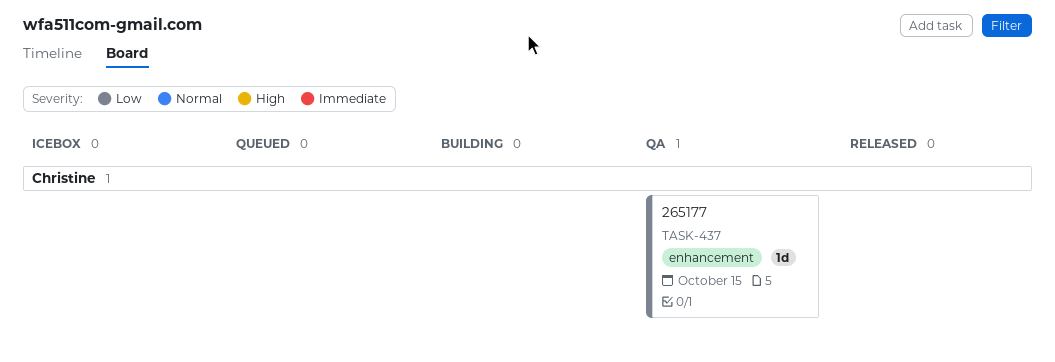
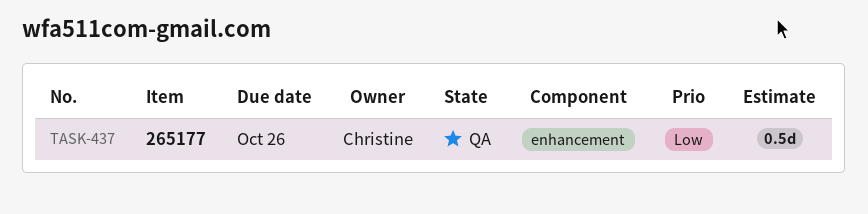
TASK-437, estimate: 1d -> 0.5d
TASK-437, due: Oct 15 -> Oct 26

